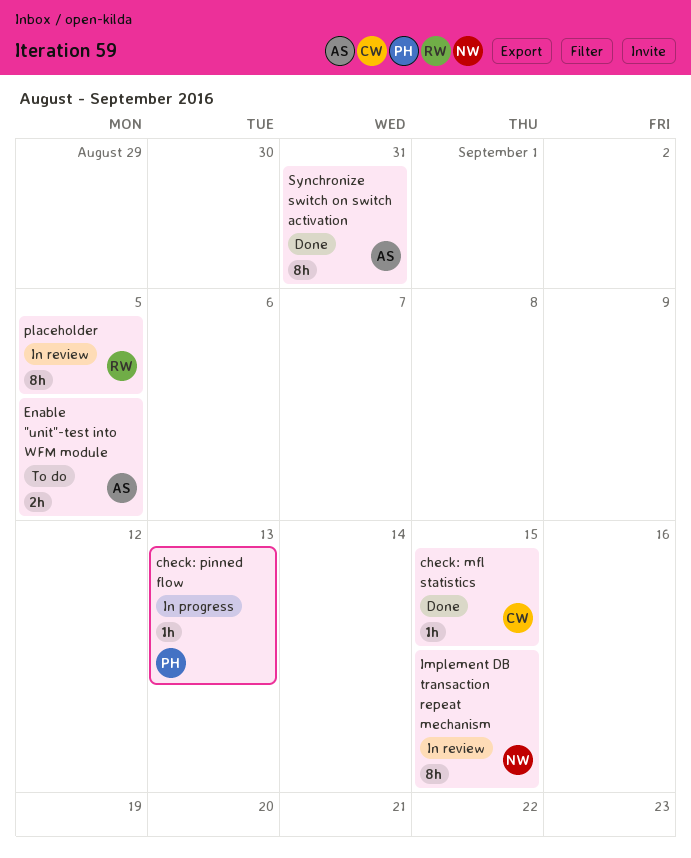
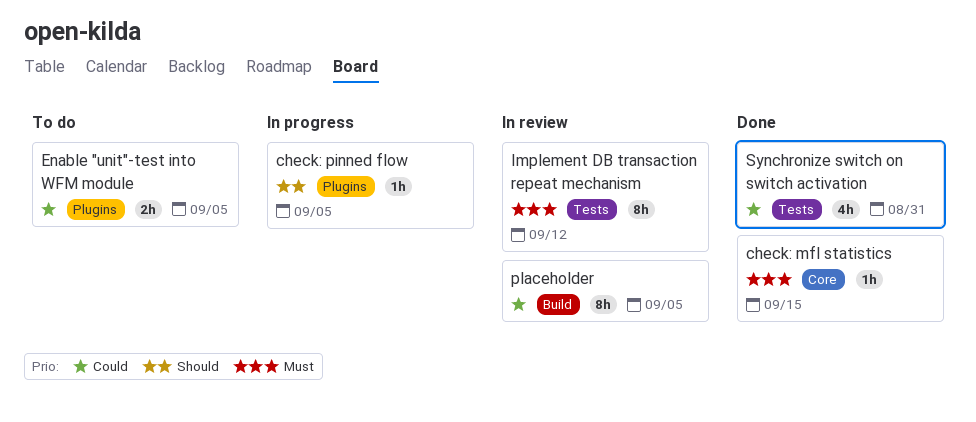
check: pinned flow, due: Sep 13 -> Sep 5
Implement DB transaction repeat mechanism, due: Sep 15 -> Sep 12
Synchronize switch on switch activation, estimate: 8h -> 4h

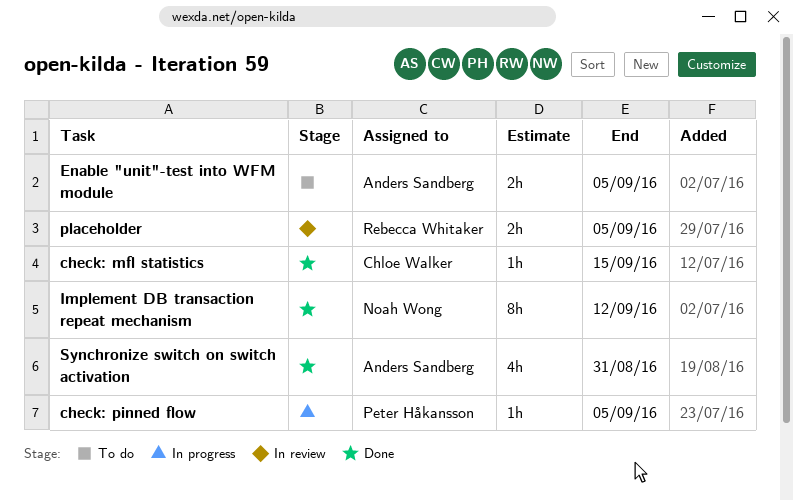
Implement DB transaction repeat mechanism, status: In review -> Done
placeholder, estimate: 8h -> 2h

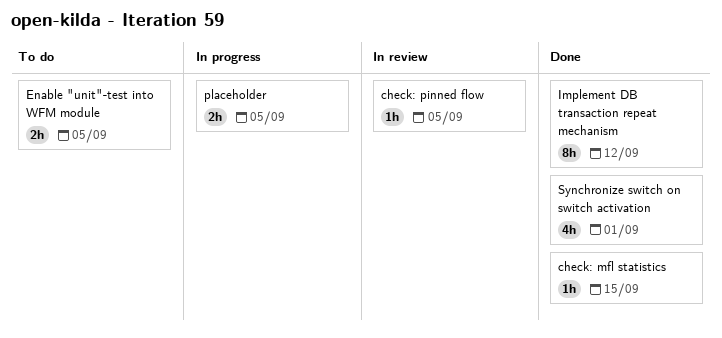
check: pinned flow, status: In progress -> In review
placeholder, status: In review -> In progress
Synchronize switch on switch activation, due: Aug 31 -> Sep 1

